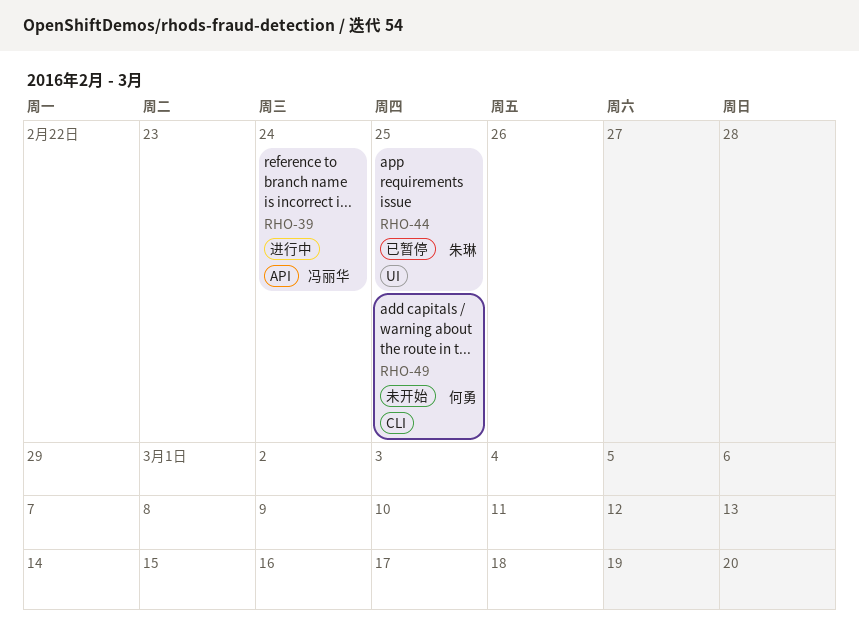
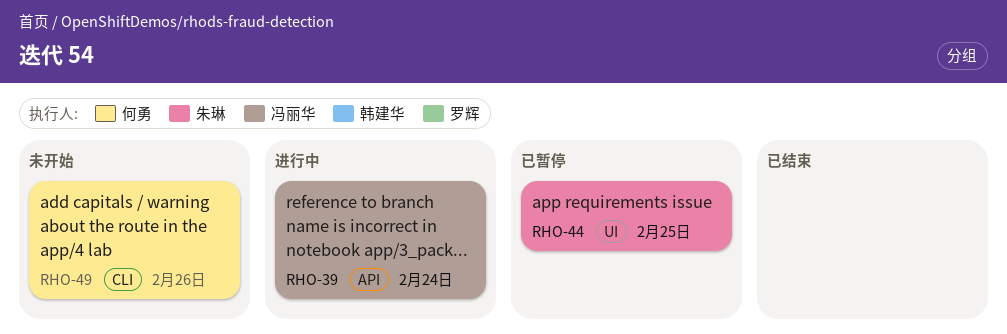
RHO-49, due: Feb 25 -> Feb 26

